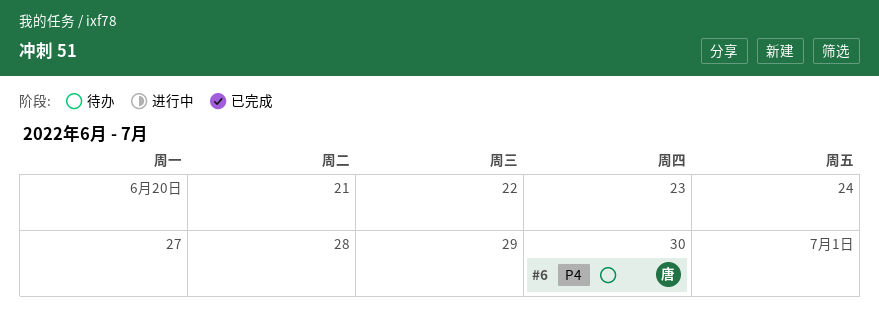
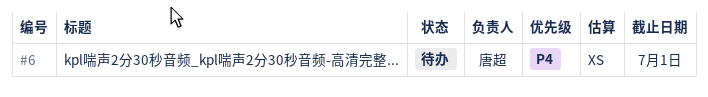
#6, due: Jun 30 -> Jul 1

